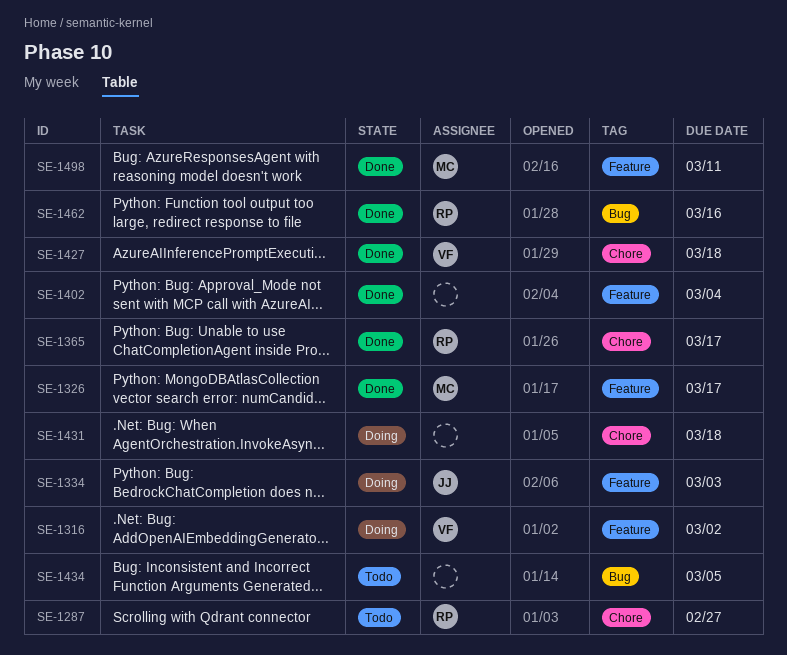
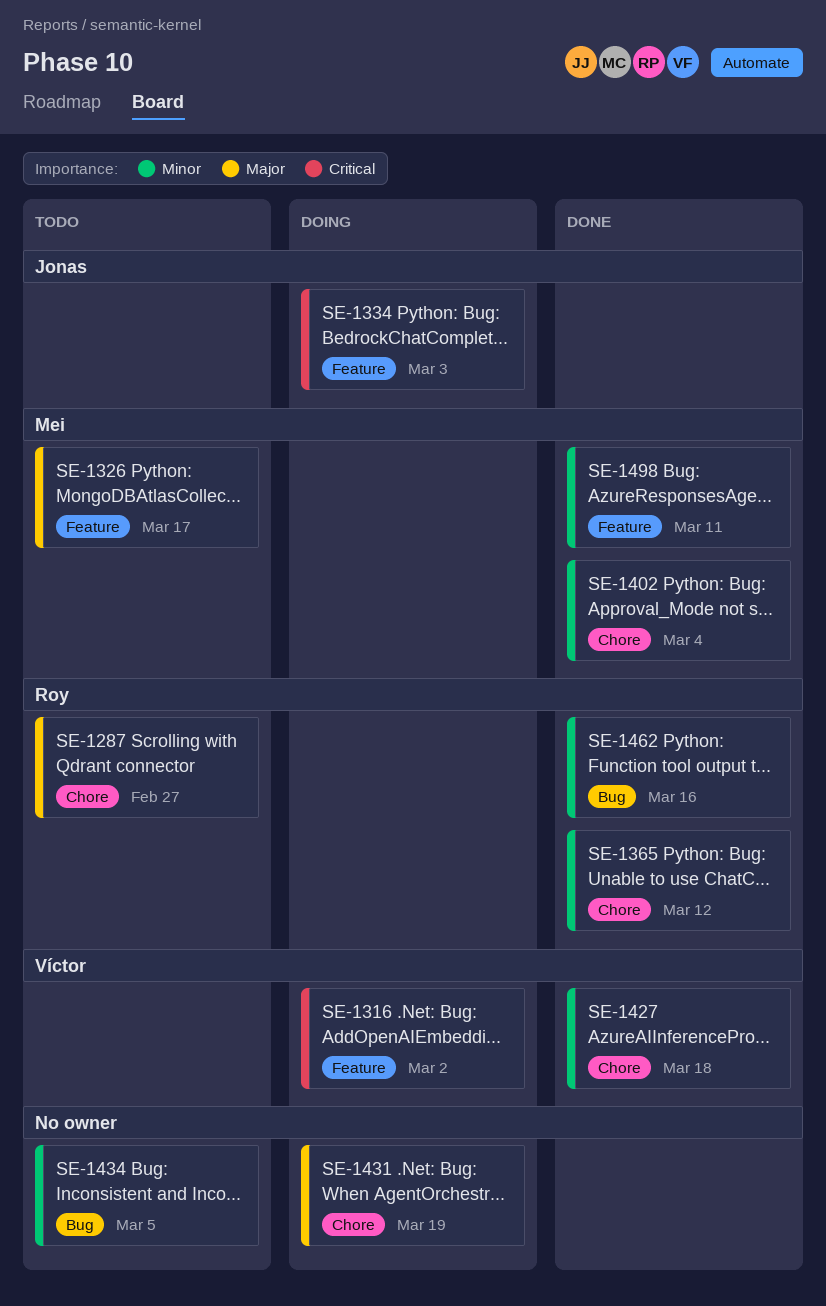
SE-1326, status: Done -> Todo
SE-1365, due: Mar 17 -> Mar 12
SE-1402, owner: none -> Mei
SE-1402, label: Feature -> Chore
SE-1431, due: Mar 18 -> Mar 19

